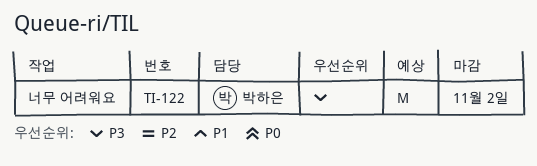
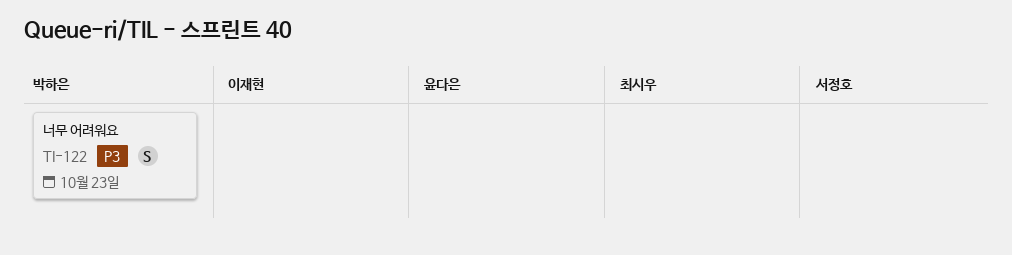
TI-122, estimate: M -> S
TI-122, due: Nov 2 -> Oct 23

